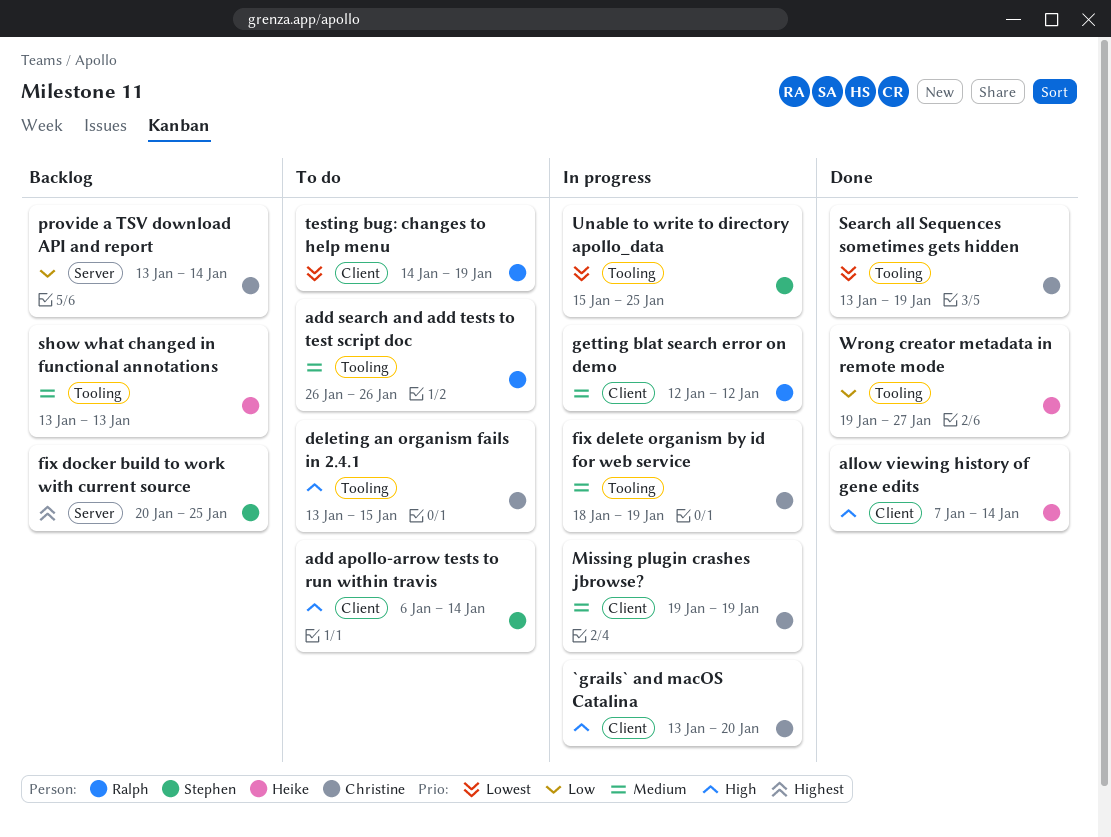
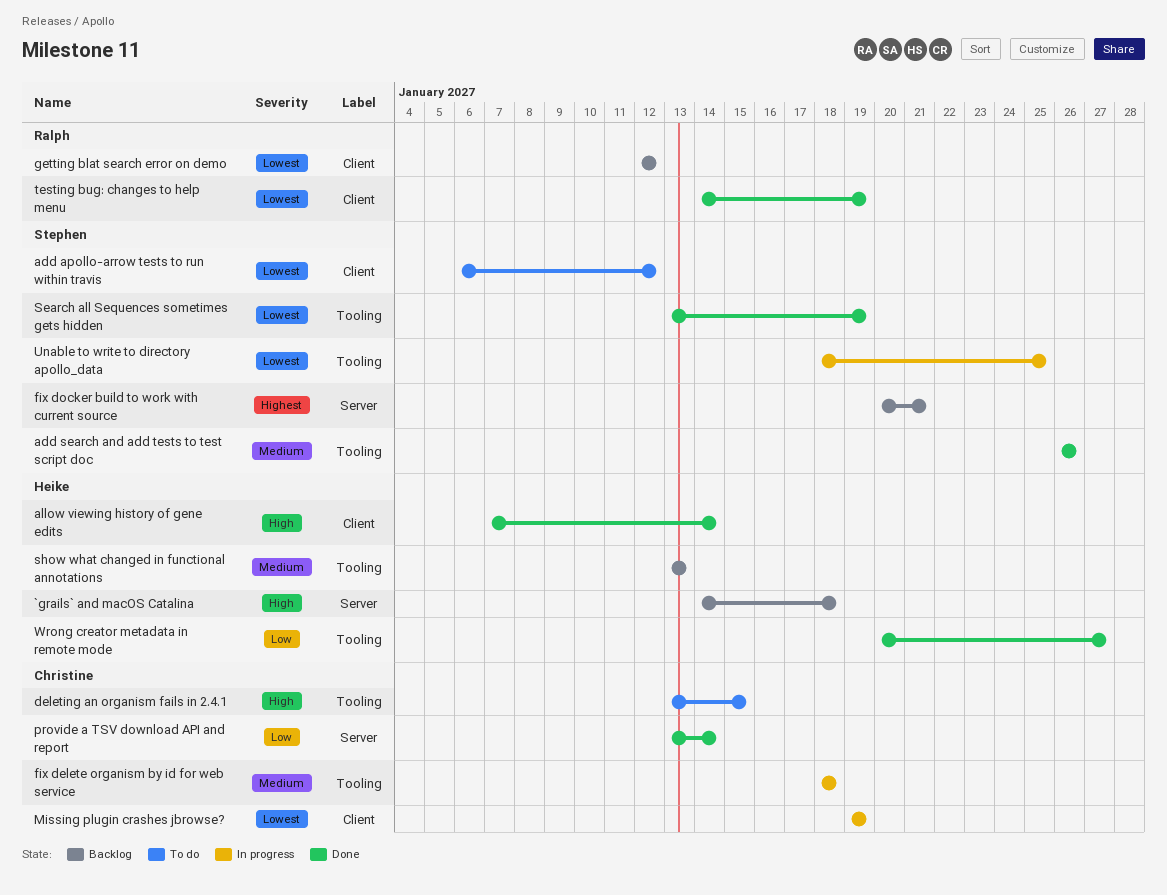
`grails` and macOS Catalina, status: In progress -> Backlog
`grails` and macOS Catalina, owner: Christine -> Heike
`grails` and macOS Catalina, label: Client -> Server
`grails` and macOS Catalina, start: Jan 13 -> Jan 14
`grails` and macOS Catalina, due: Jan 20 -> Jan 18
add apollo-arrow tests to run within travis, priority: High -> Lowest
add apollo-arrow tests to run within travis, due: Jan 14 -> Jan 12
add search and add tests to test script doc, status: To do -> Done
add search and add tests to test script doc, owner: Ralph -> Stephen
fix delete organism by id for web service, due: Jan 19 -> Jan 18
fix docker build to work with current source, due: Jan 25 -> Jan 21
getting blat search error on demo, status: In progress -> Backlog
getting blat search error on demo, priority: Medium -> Lowest
Missing plugin crashes jbrowse?, priority: Medium -> Lowest
provide a TSV download API and report, status: Backlog -> Done
Search all Sequences sometimes gets hidden, owner: Christine -> Stephen
testing bug: changes to help menu, status: To do -> Done
Unable to write to directory apollo_data, start: Jan 15 -> Jan 18
Wrong creator metadata in remote mode, start: Jan 19 -> Jan 20

